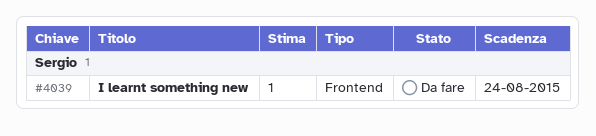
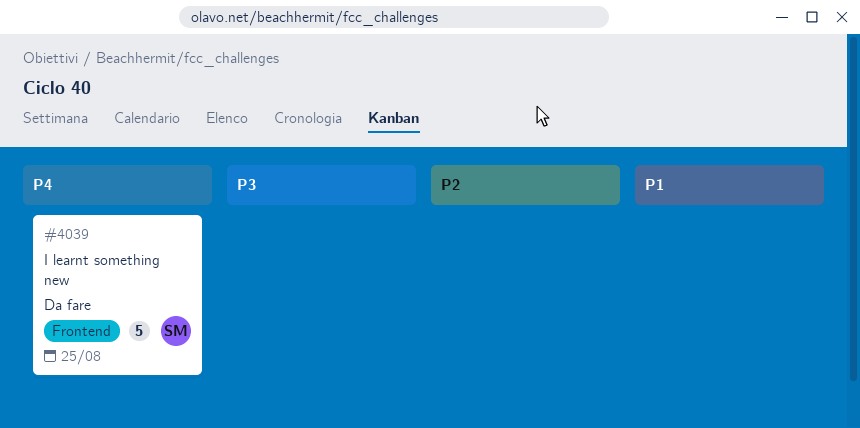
#4039, estimate: 1 -> 5
#4039, due: Aug 24 -> Aug 25

